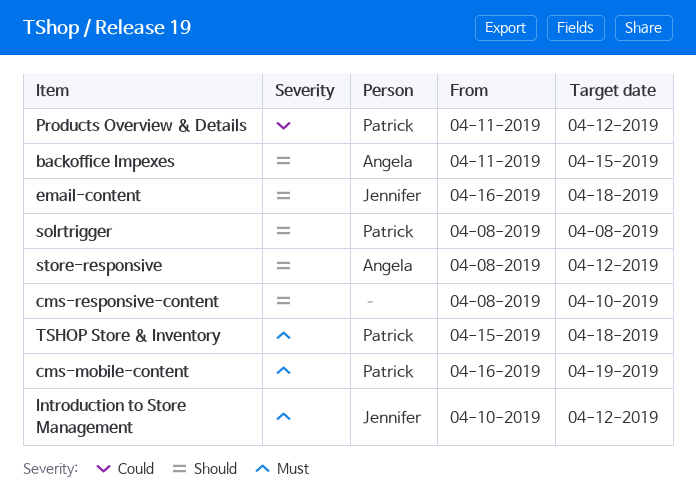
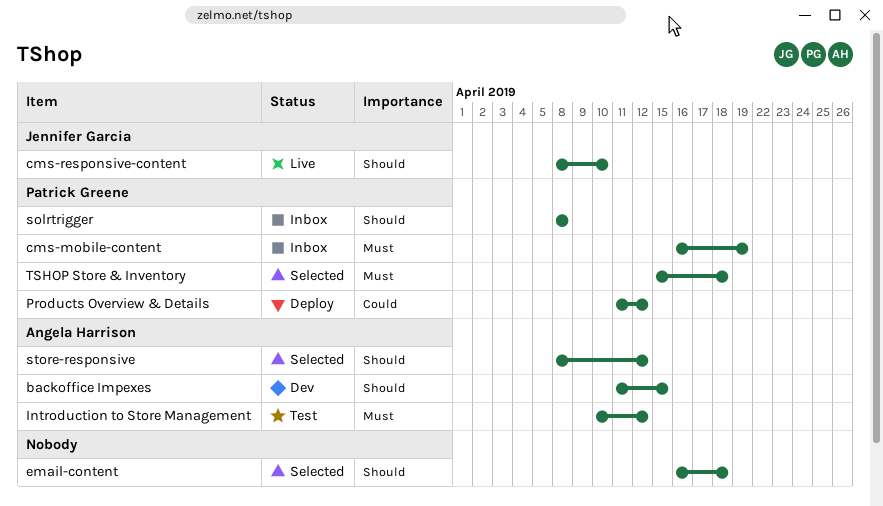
cms-responsive-content, owner: none -> Jennifer Garcia
email-content, owner: Jennifer Garcia -> none
Introduction to Store Management, owner: Jennifer Garcia -> Angela Harrison

